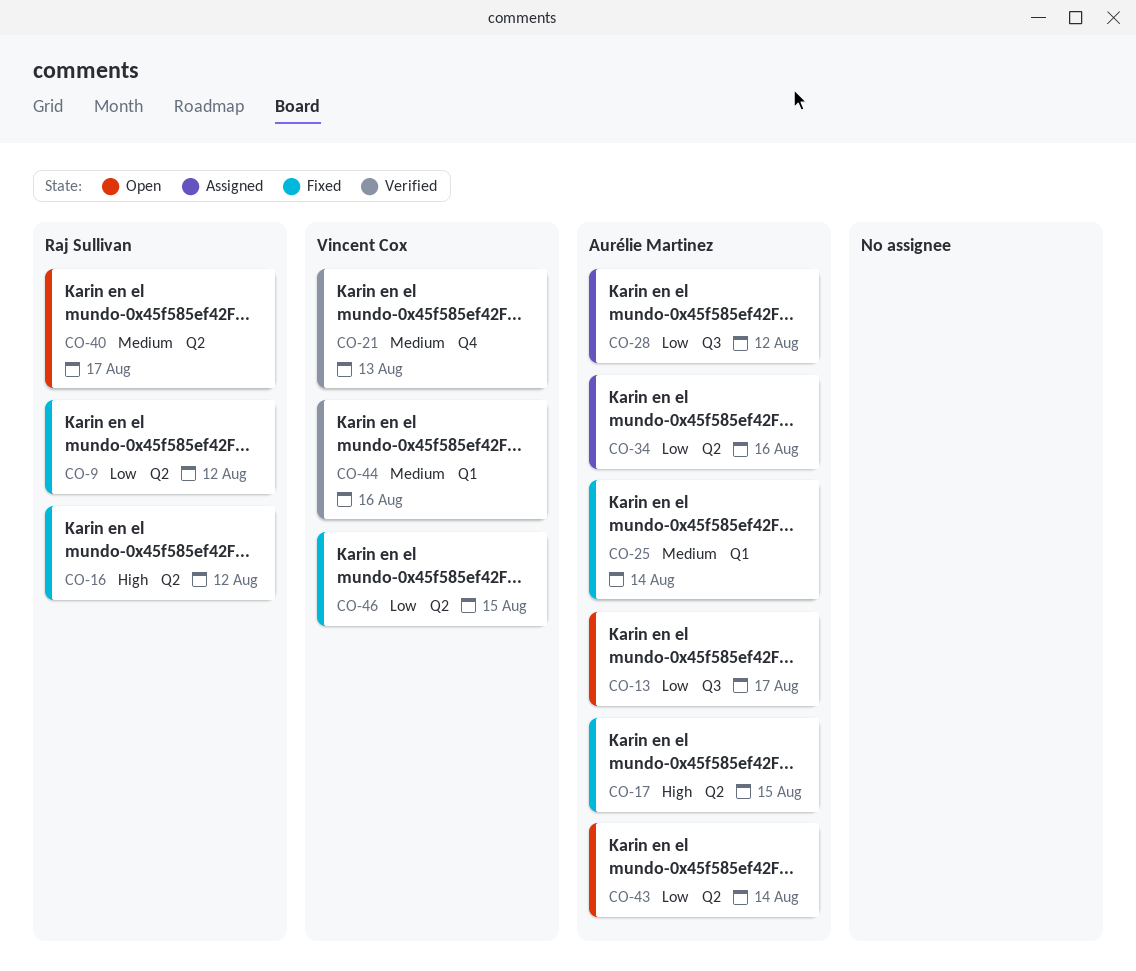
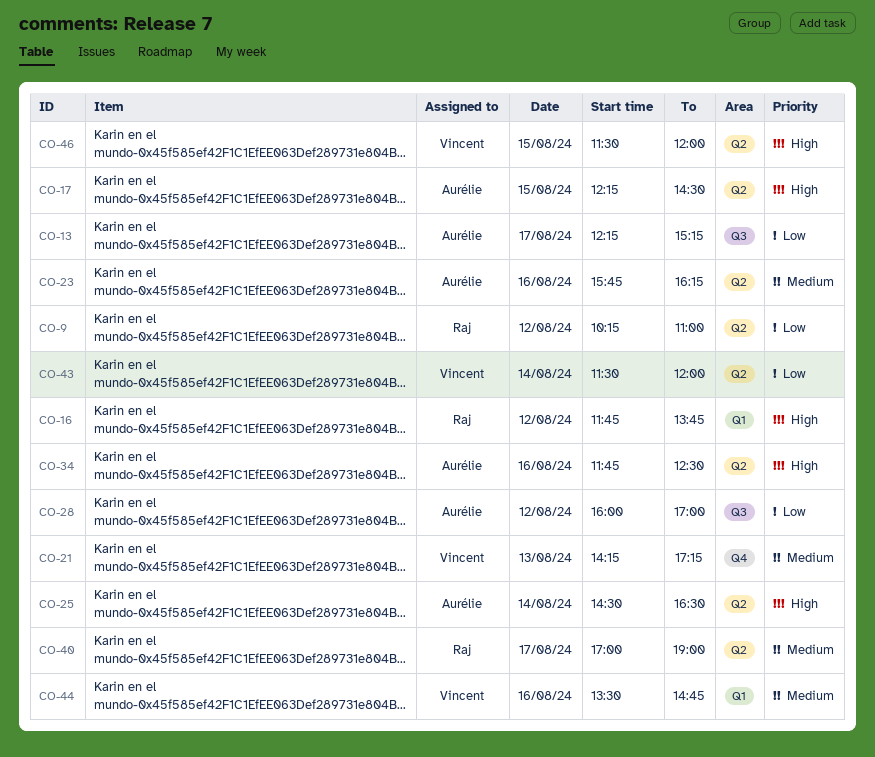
CO-16, label: Q2 -> Q1
CO-23: none -> present
CO-25, priority: Medium -> High
CO-25, label: Q1 -> Q2
CO-34, priority: Low -> High
CO-43, owner: Aurélie Martinez -> Vincent Cox
CO-46, priority: Low -> High

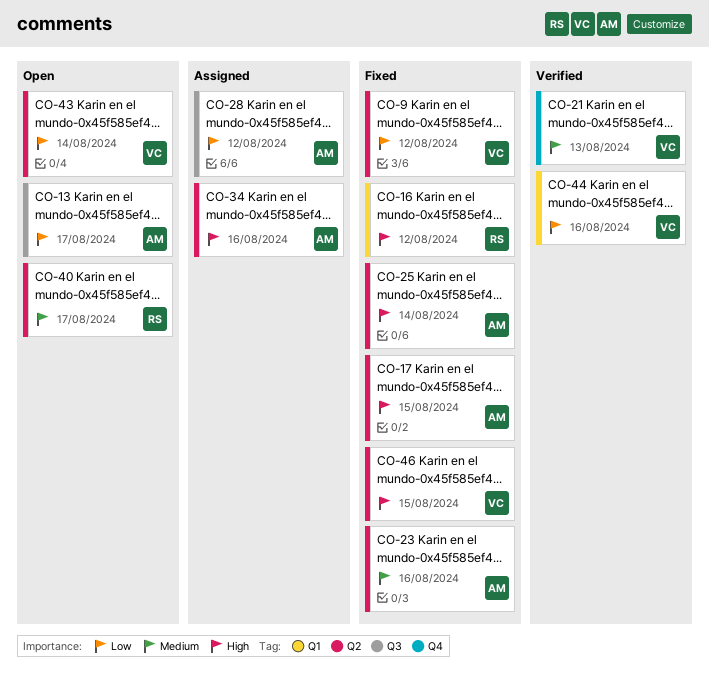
CO-9, owner: Raj -> Vincent
CO-44, priority: Medium -> Low

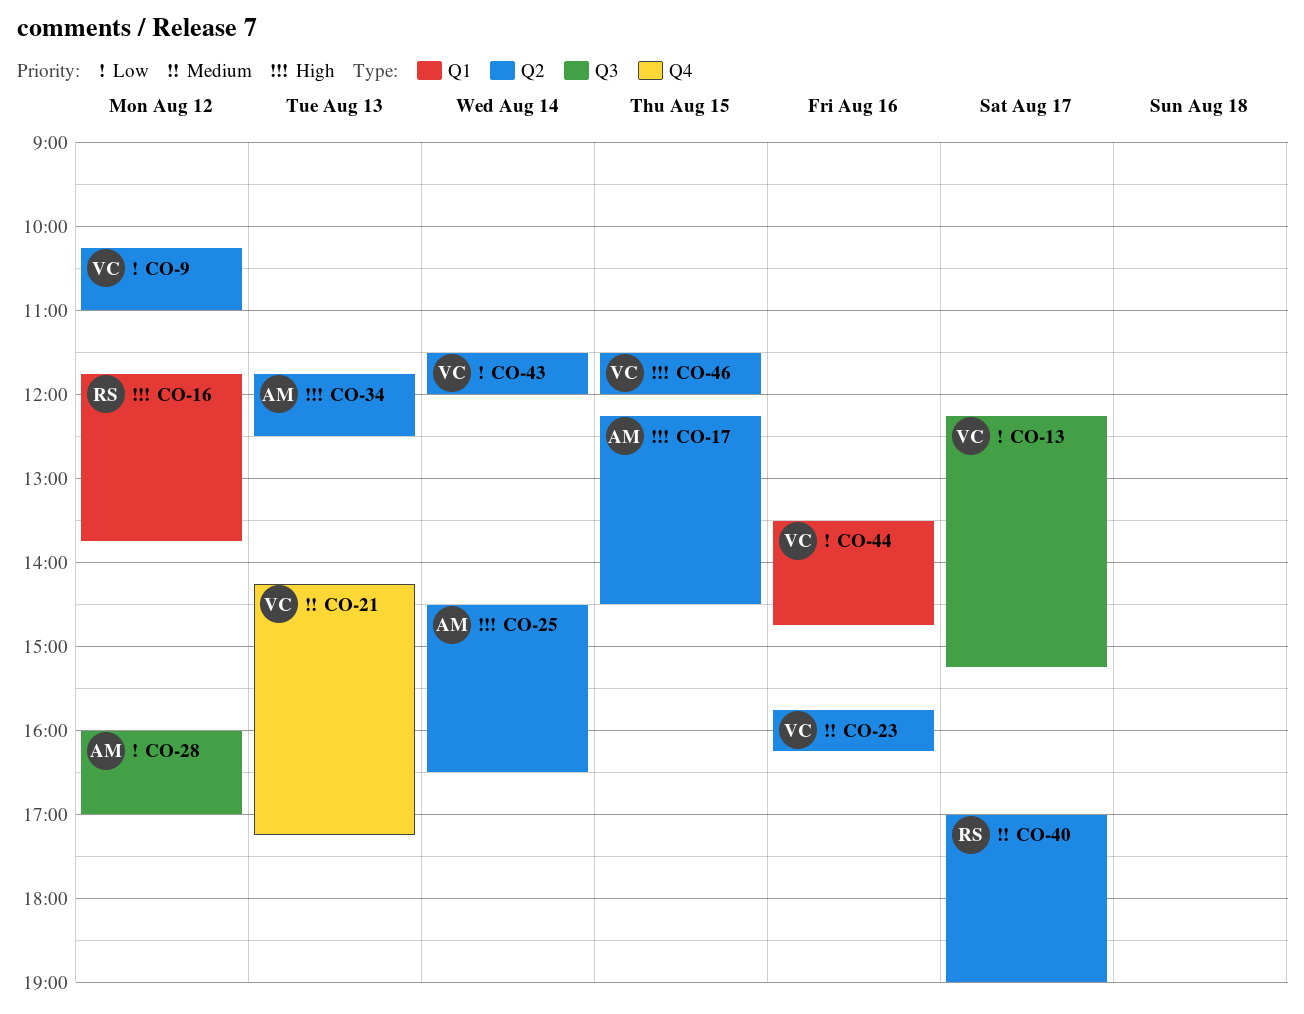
CO-13, owner: AM -> VC
CO-23, owner: AM -> VC
CO-34, day: Aug 16 -> Aug 13

